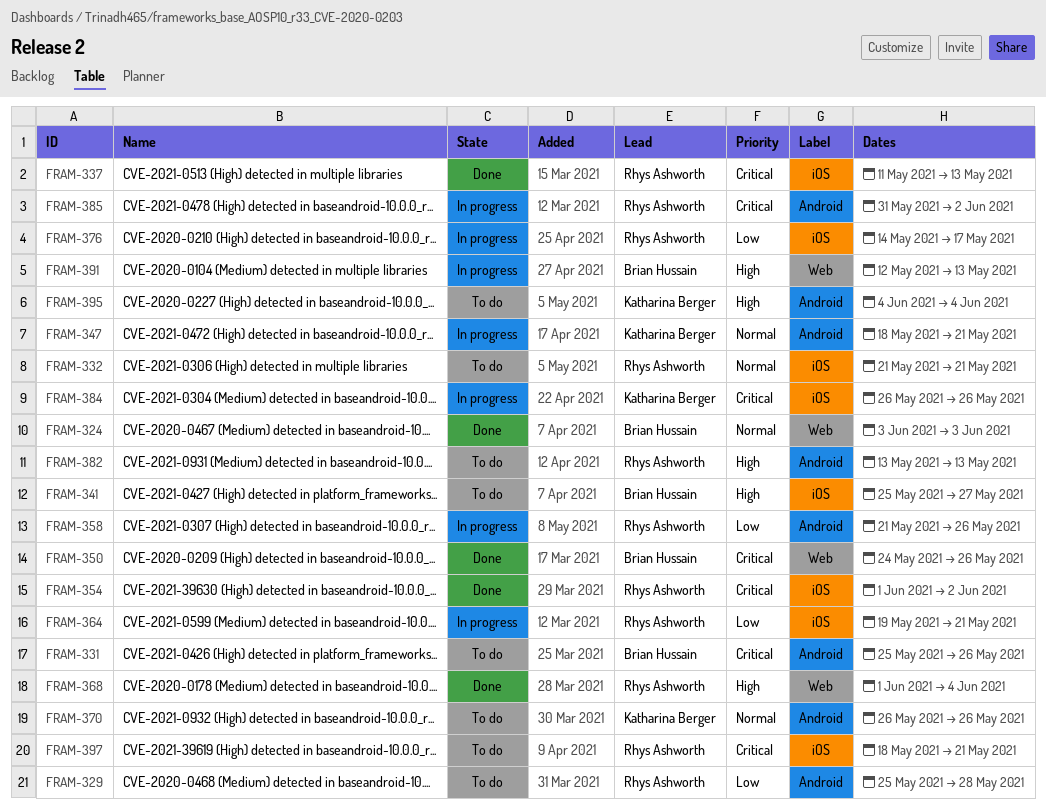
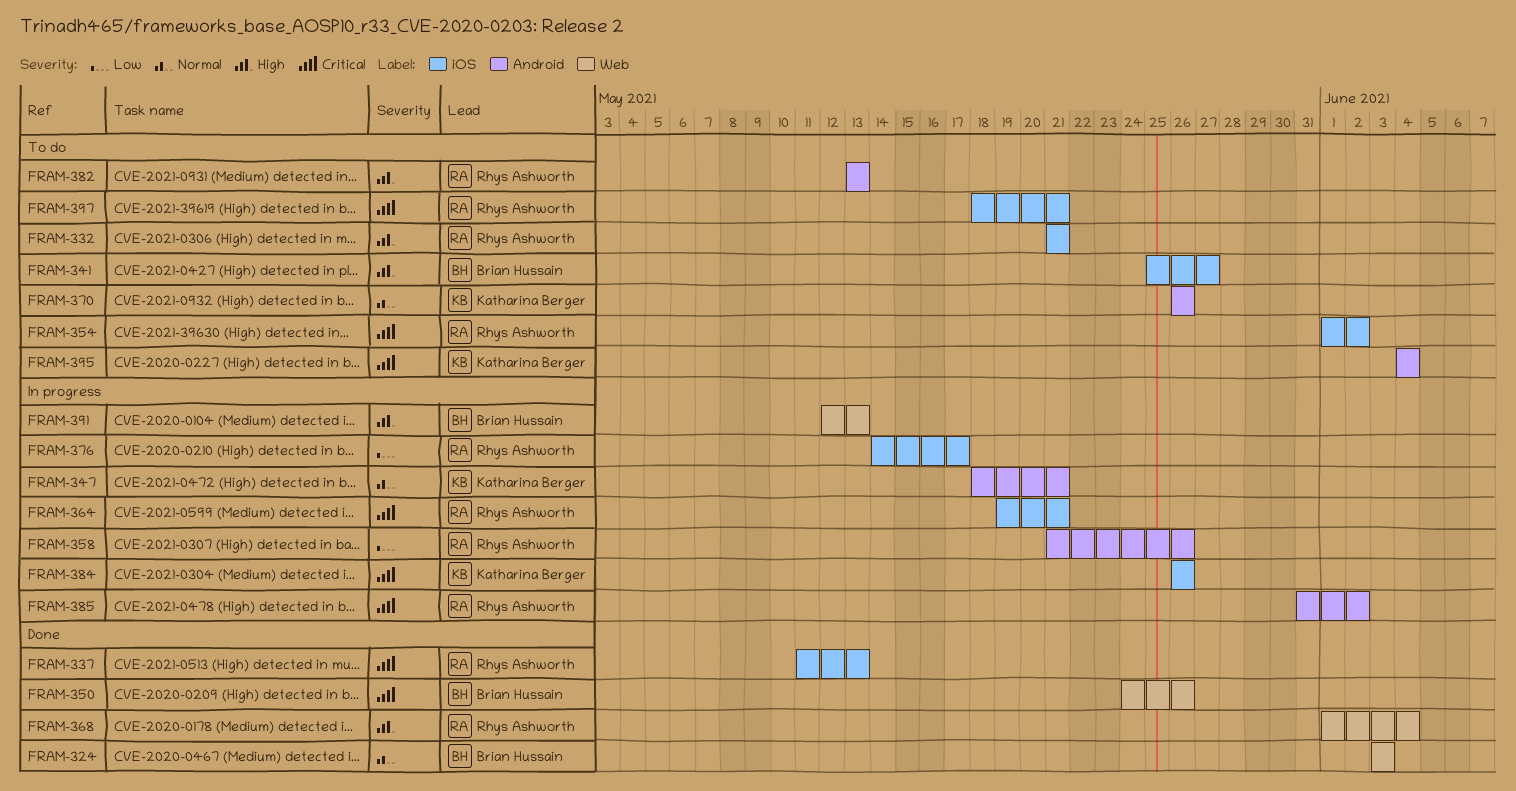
FRAM-329: present -> none
FRAM-331: present -> none
FRAM-332, priority: Normal -> High
FRAM-354, status: Done -> To do
FRAM-364, priority: Low -> Critical
FRAM-395, priority: High -> Critical

